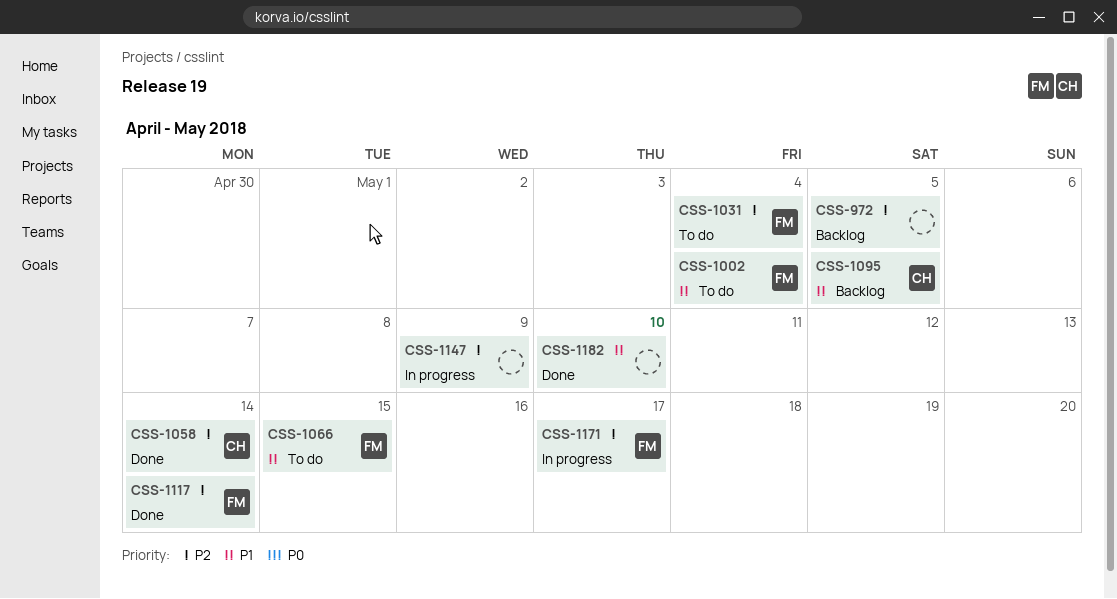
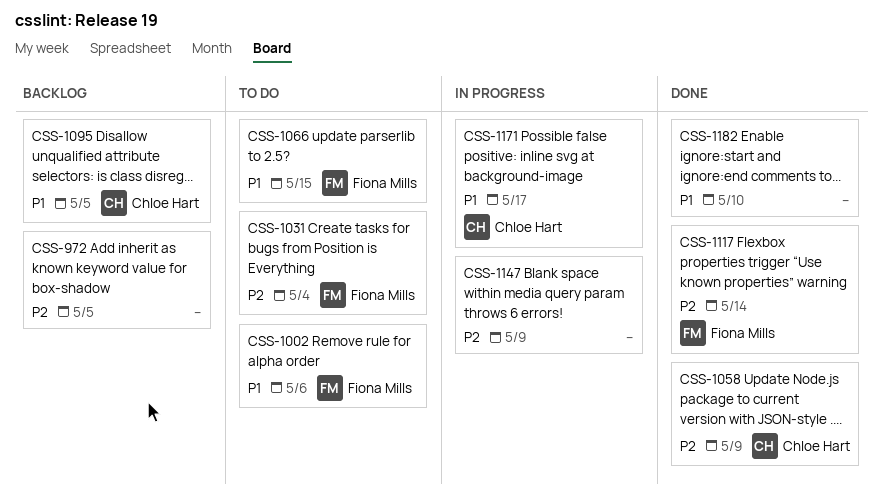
CSS-1002, due: May 4 -> May 6
CSS-1058, due: May 14 -> May 9
CSS-1171, owner: Fiona Mills -> Chloe Hart
CSS-1171, priority: P2 -> P1

